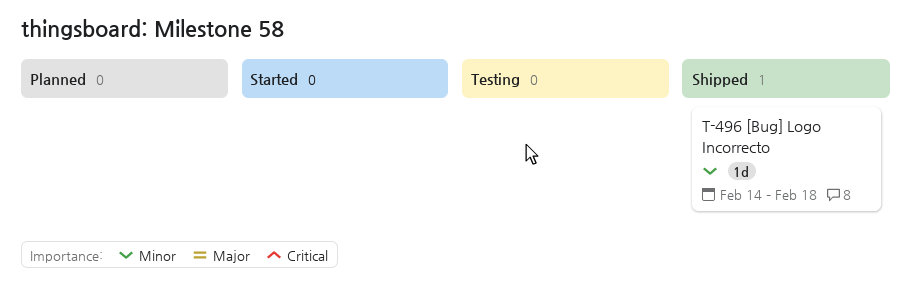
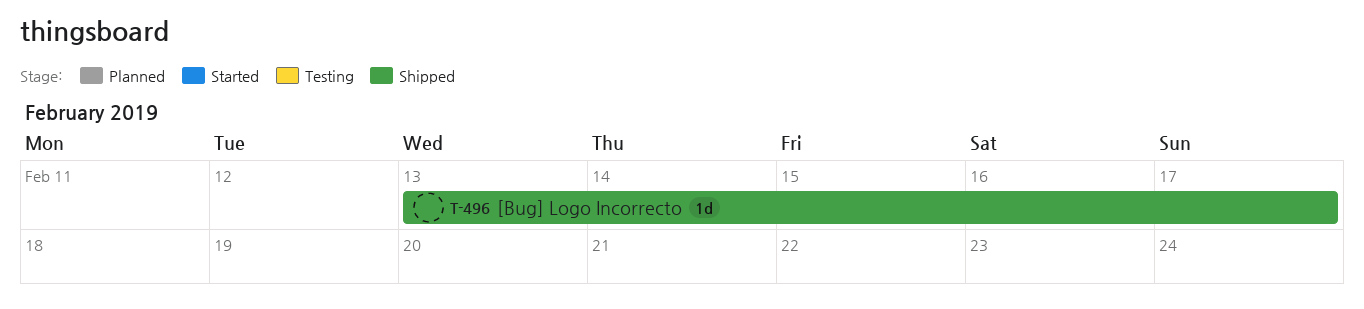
T-496, start: Feb 14 -> Feb 13
T-496, due: Feb 18 -> Feb 17

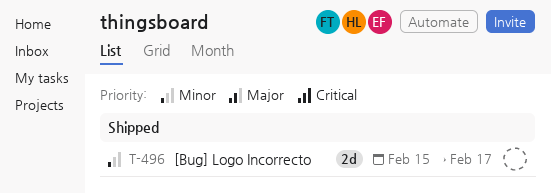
T-496, estimate: 1d -> 2d
T-496, start: Feb 13 -> Feb 15

